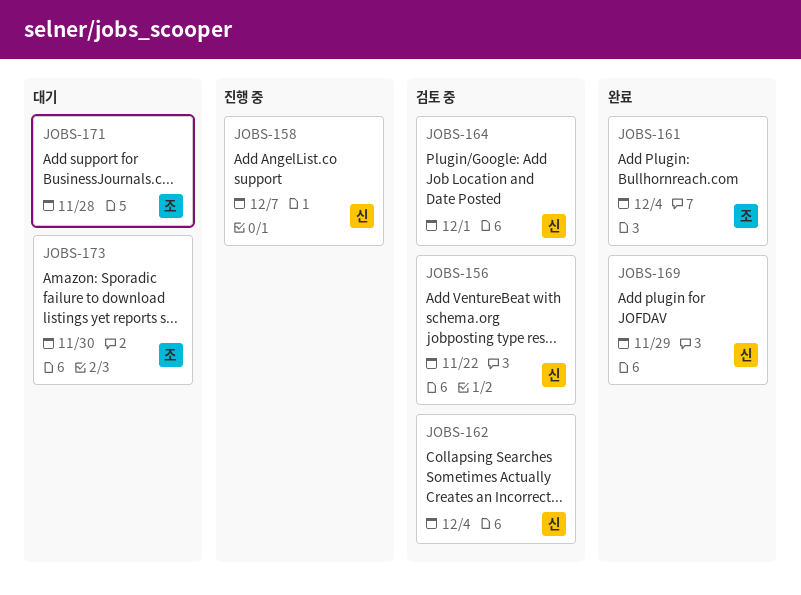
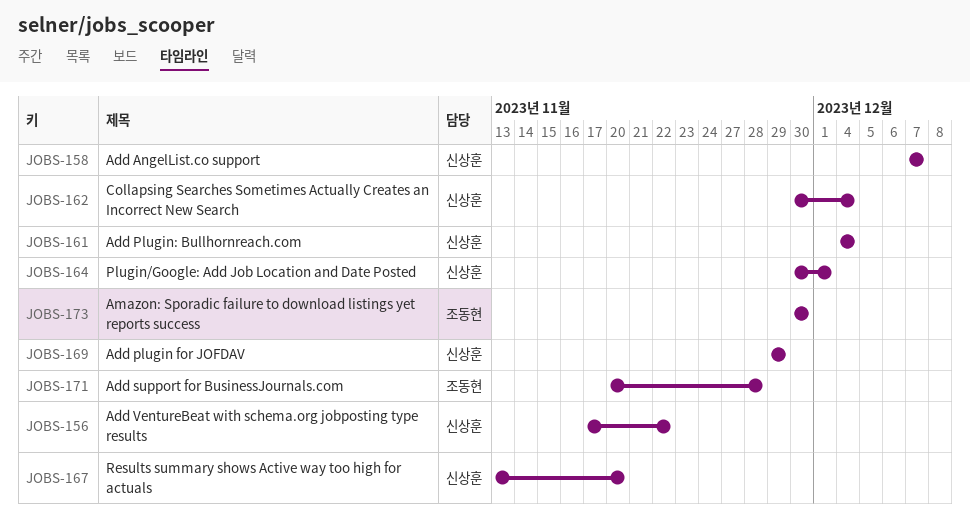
JOBS-161, owner: 조동현 -> 신상훈
JOBS-167: none -> present

